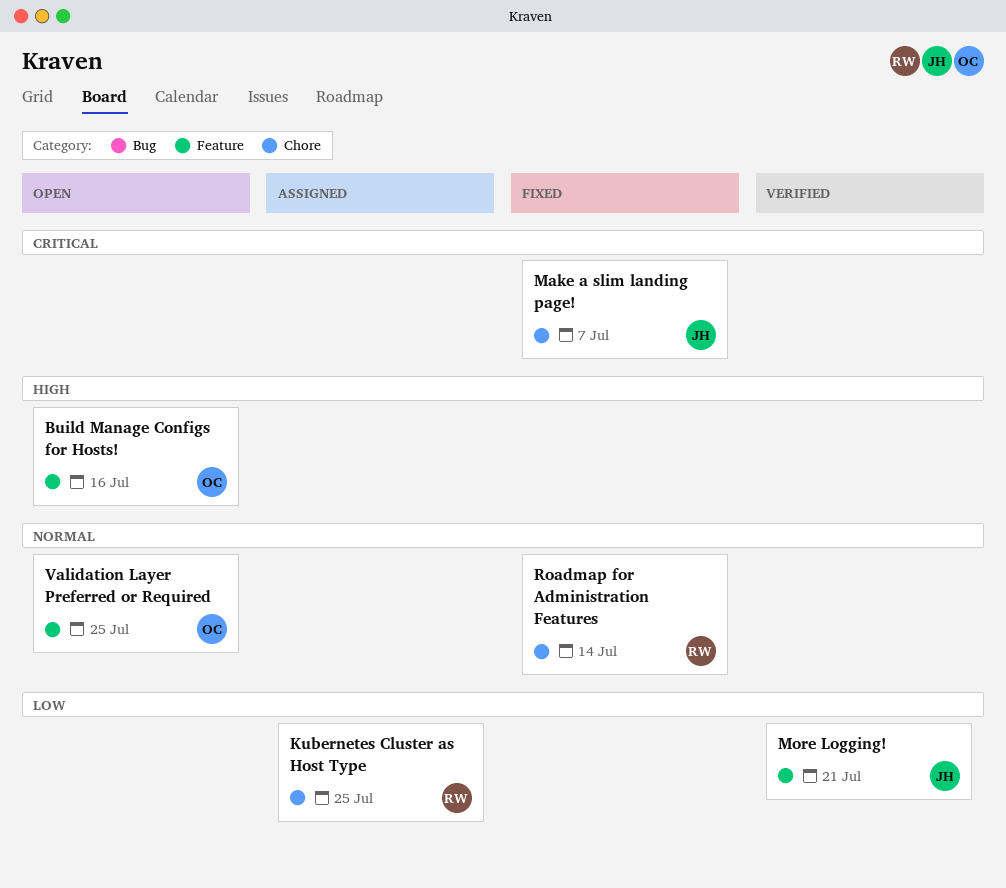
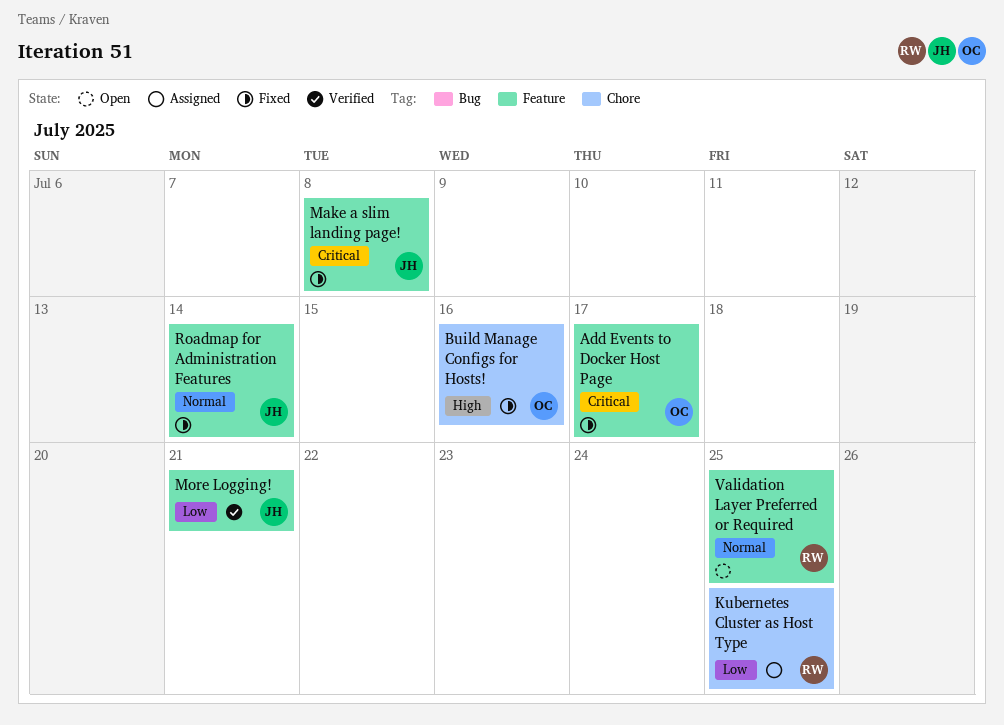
Add Events to Docker Host Page: none -> present
Build Manage Configs for Hosts!, status: Open -> Fixed
Build Manage Configs for Hosts!, label: Feature -> Chore
Make a slim landing page!, label: Chore -> Feature
Make a slim landing page!, due: Jul 7 -> Jul 8
Roadmap for Administration Features, owner: RW -> JH
Roadmap for Administration Features, label: Chore -> Feature
Validation Layer Preferred or Required, owner: OC -> RW

